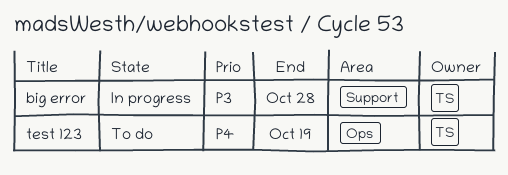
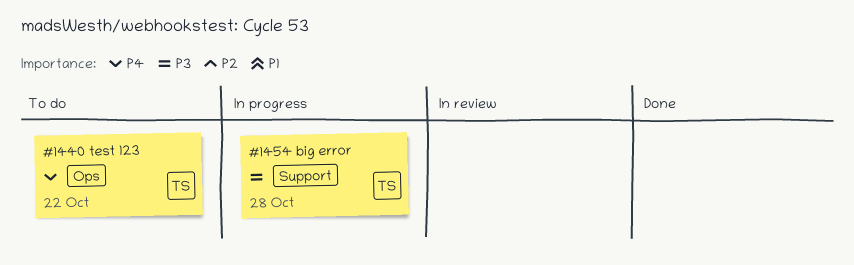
test 123, due: Oct 19 -> Oct 22

